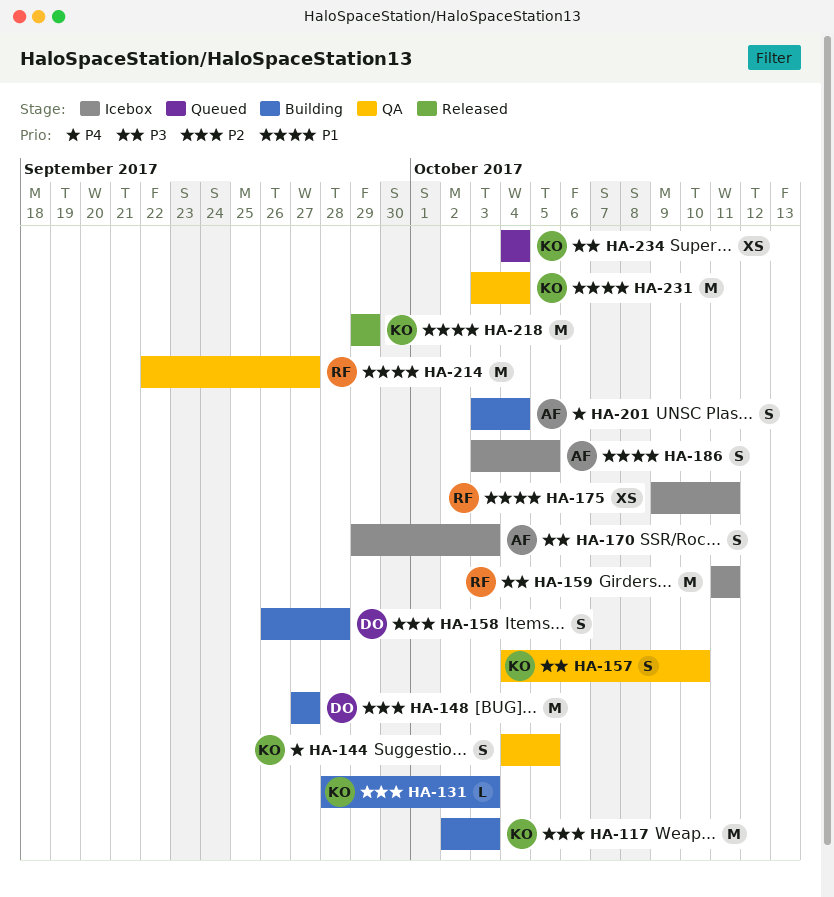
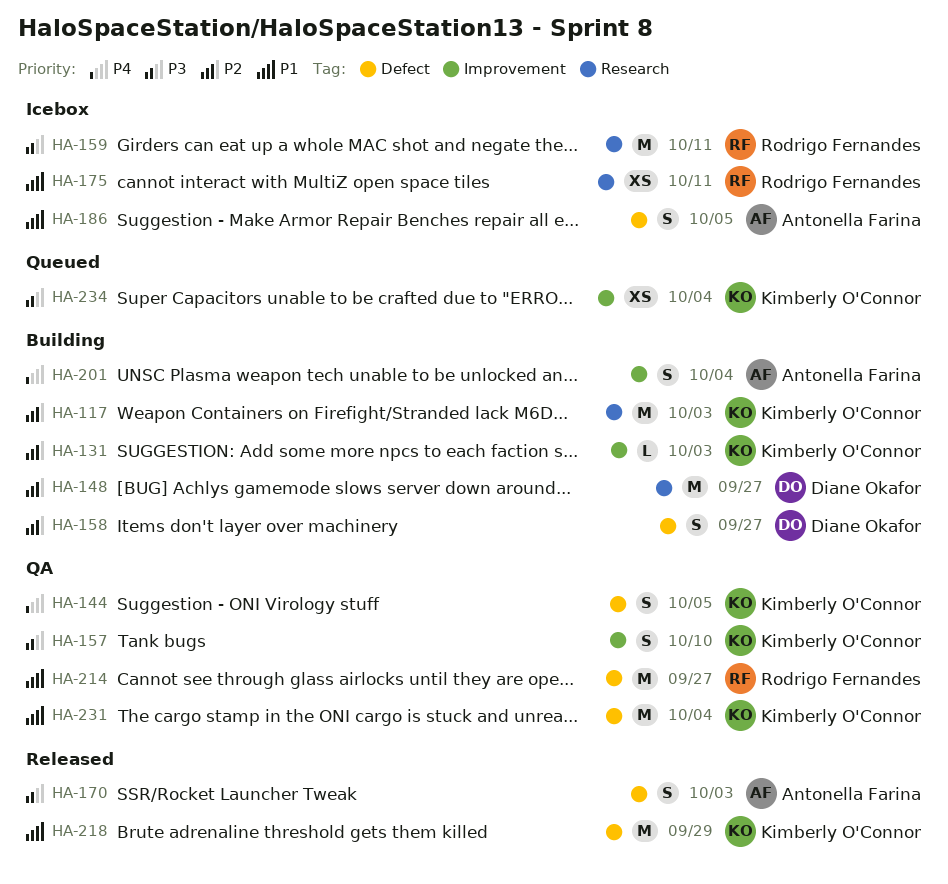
HA-158, due: Sep 28 -> Sep 27
HA-170, status: Icebox -> Released

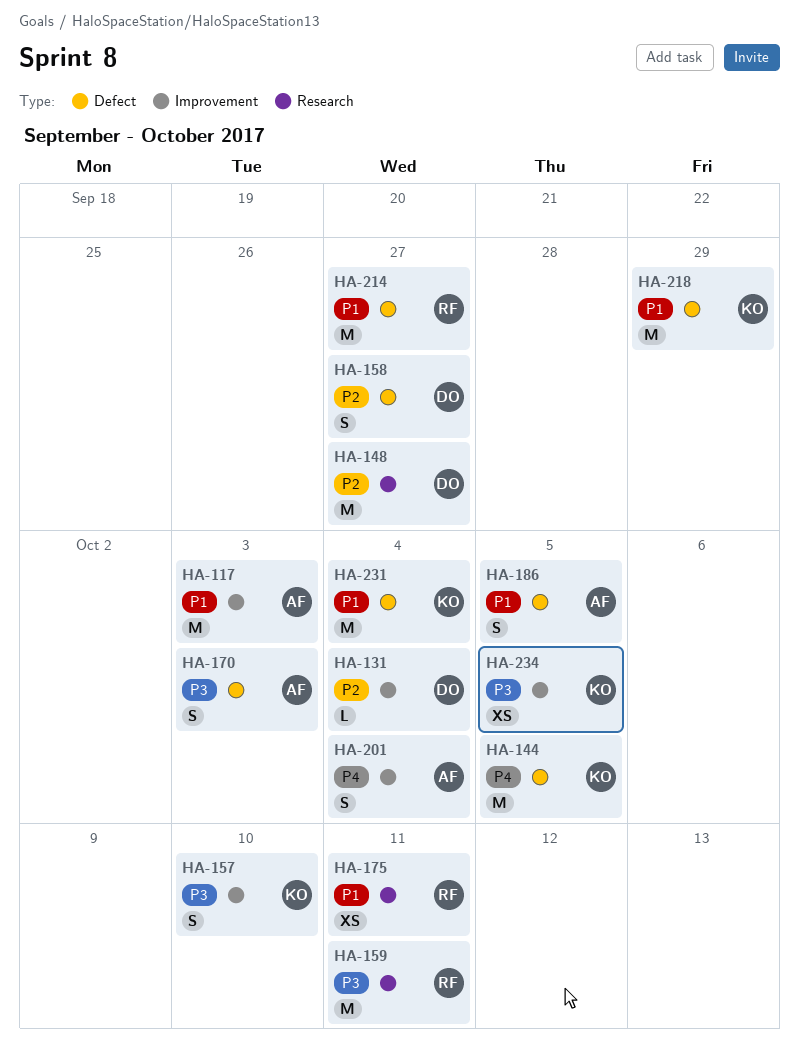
HA-117, owner: Kimberly O'Connor -> Antonella Farina
HA-117, priority: P2 -> P1
HA-117, label: Research -> Improvement
HA-131, owner: Kimberly O'Connor -> Diane Okafor
HA-131, due: Oct 3 -> Oct 4
HA-144, estimate: S -> M
HA-234, due: Oct 4 -> Oct 5

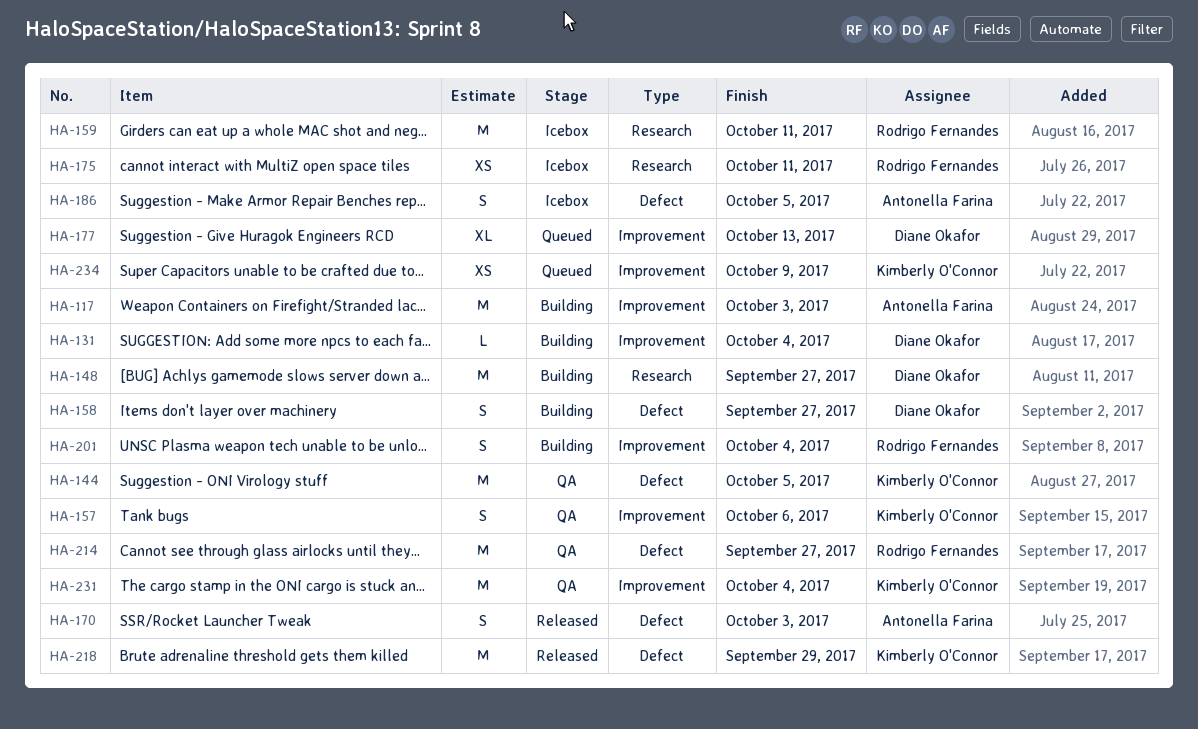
HA-157, due: Oct 10 -> Oct 6
HA-177: none -> present
HA-201, owner: Antonella Farina -> Rodrigo Fernandes
HA-231, label: Defect -> Improvement
HA-234, due: Oct 5 -> Oct 9

